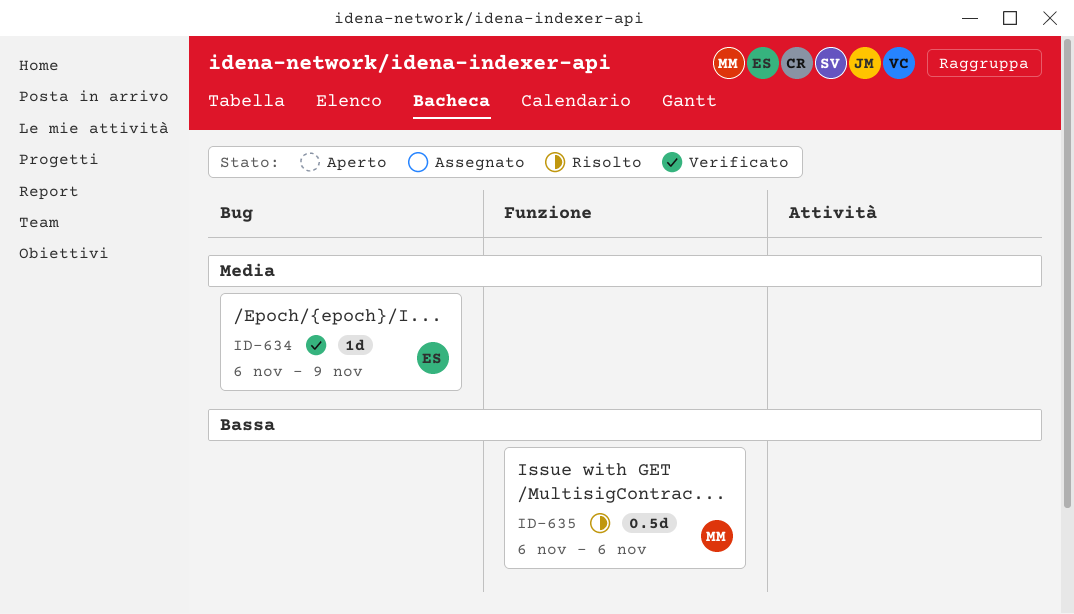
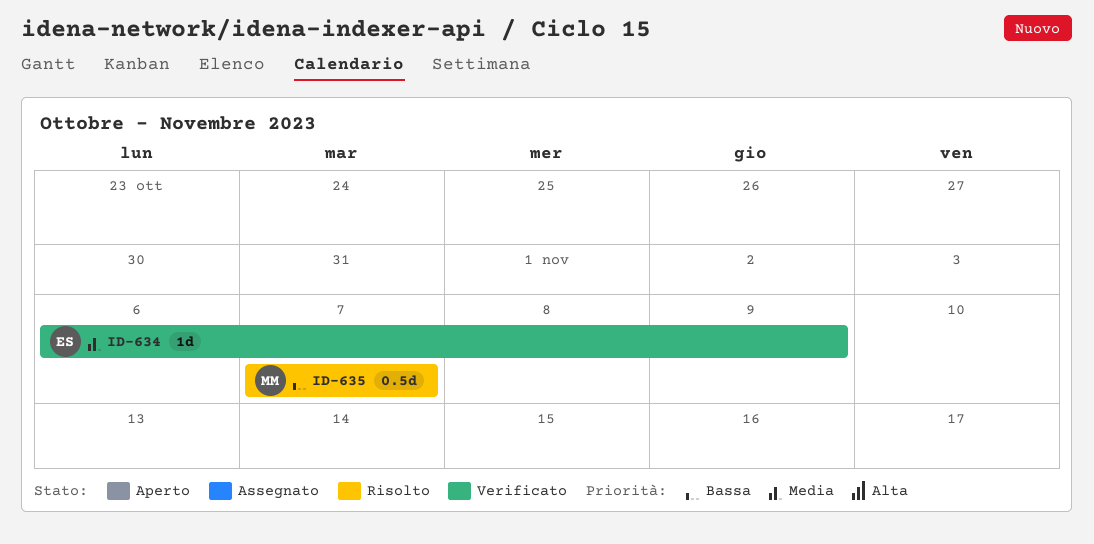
ID-635, start: Nov 6 -> Nov 7
ID-635, due: Nov 6 -> Nov 7

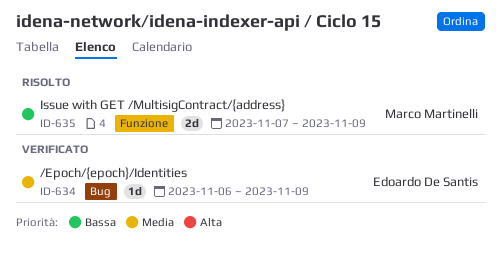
ID-635, estimate: 0.5d -> 2d
ID-635, due: Nov 7 -> Nov 9

